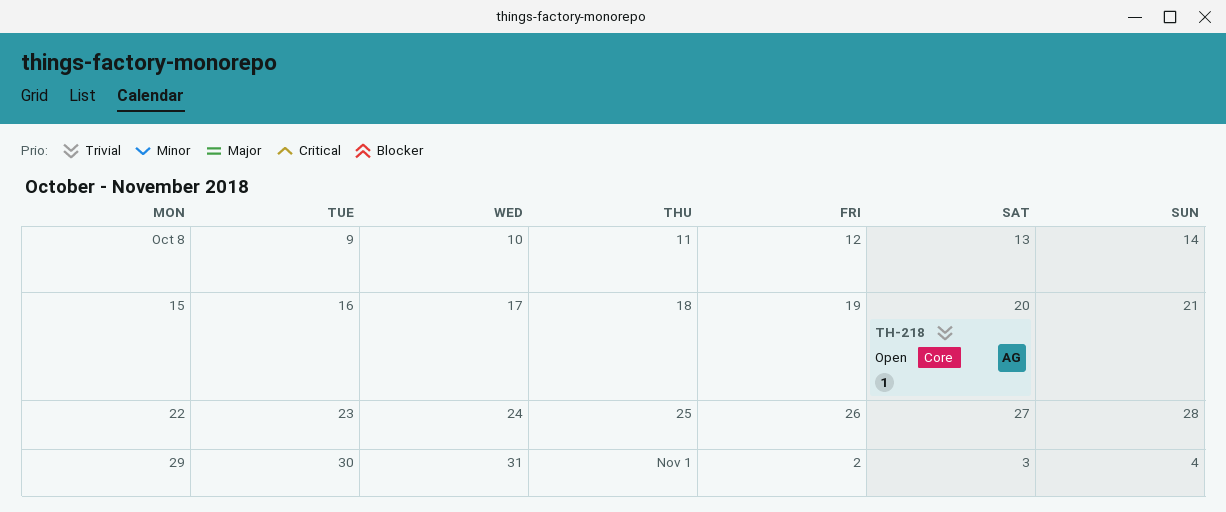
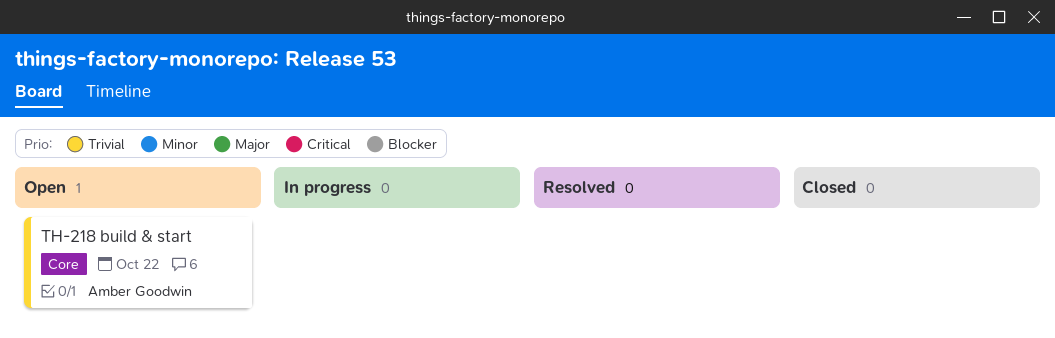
TH-218, due: Oct 20 -> Oct 22

